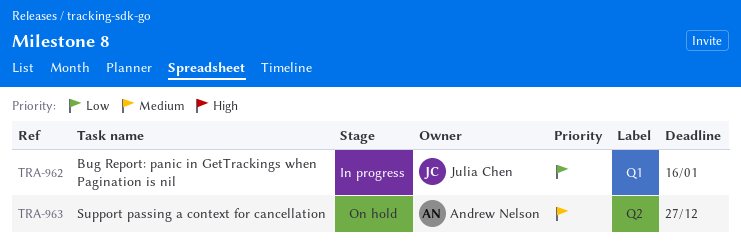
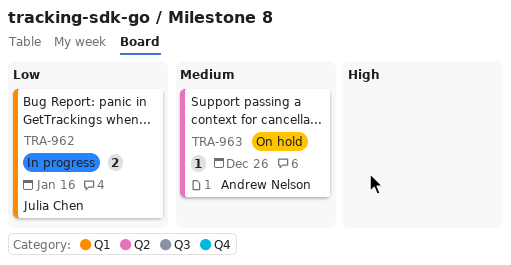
TRA-963, due: Dec 27 -> Dec 26

